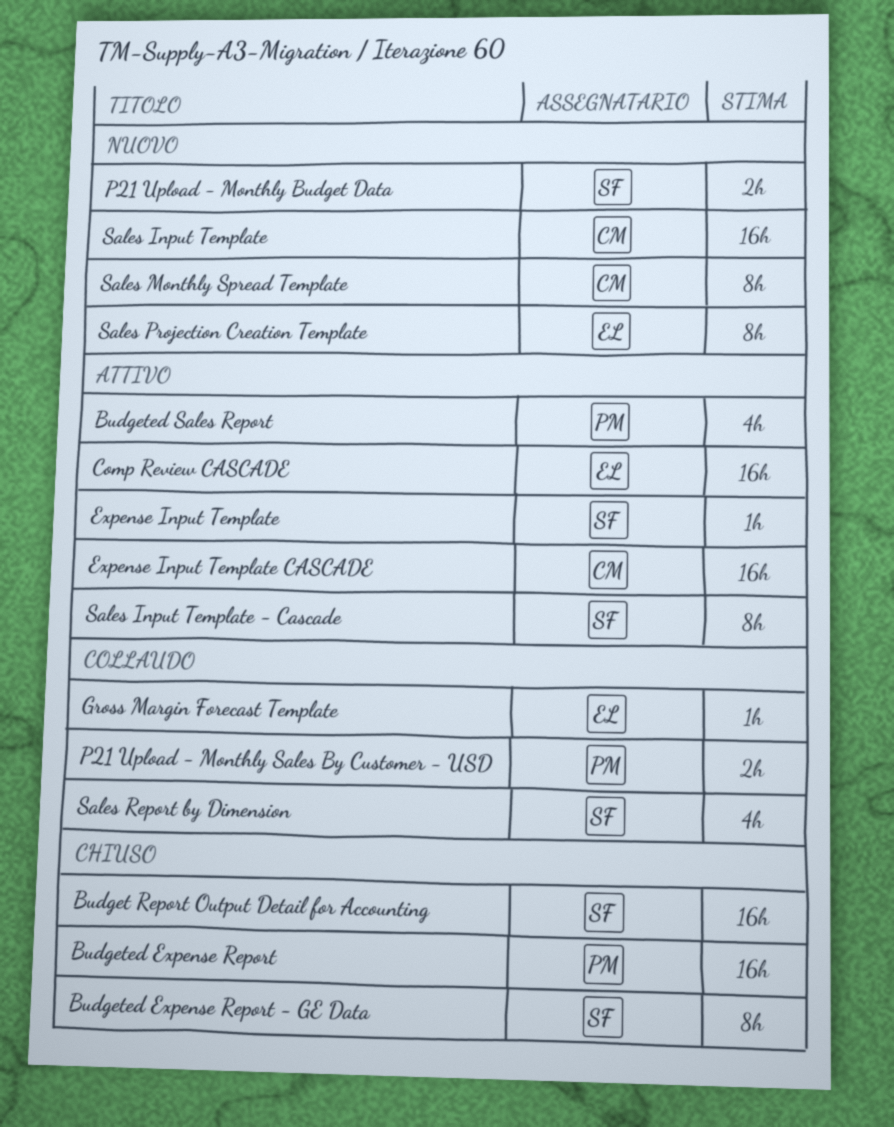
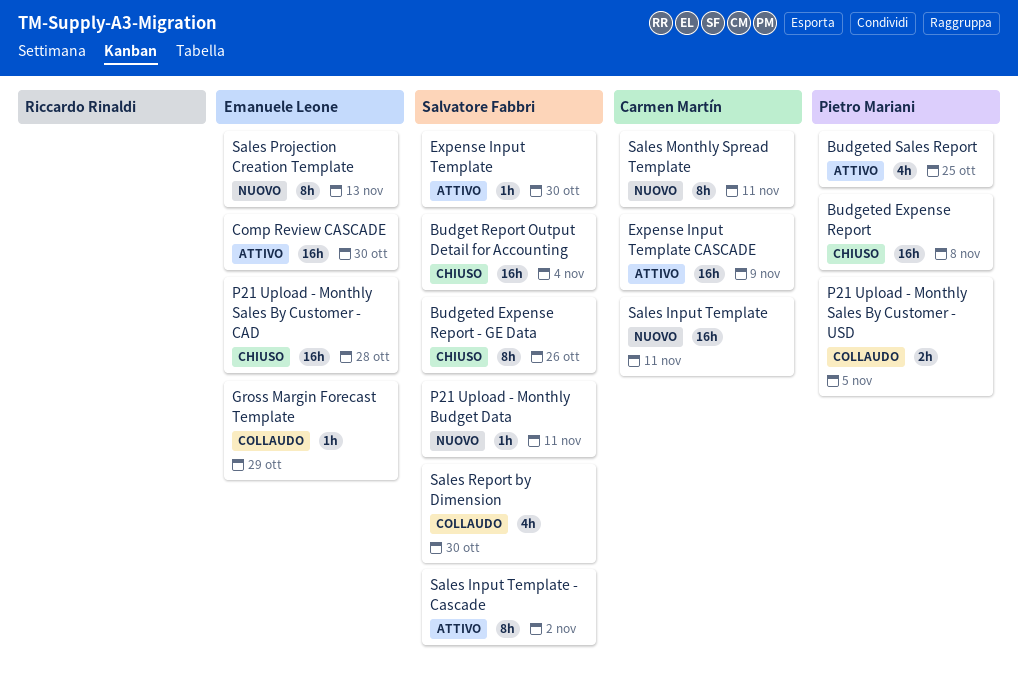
P21 Upload - Monthly Budget Data, estimate: 2h -> 1h
P21 Upload - Monthly Sales By Customer - CAD: none -> present

